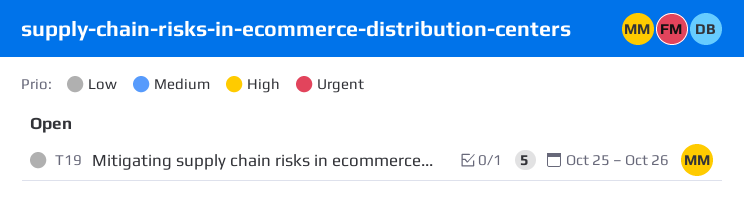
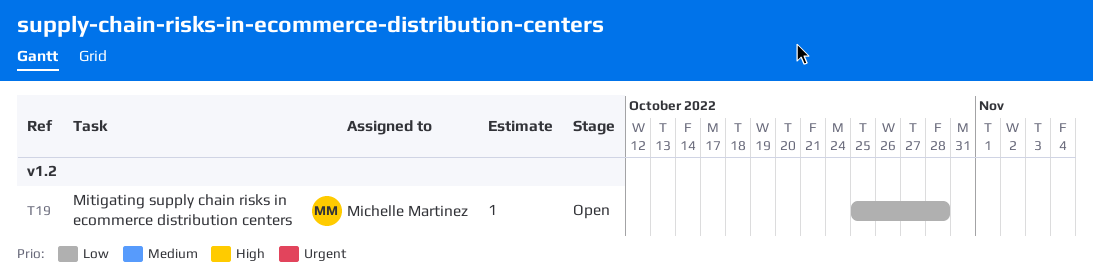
T19, estimate: 5 -> 1
T19, due: Oct 26 -> Oct 28

